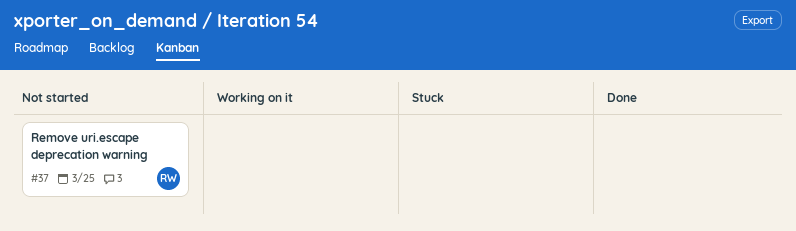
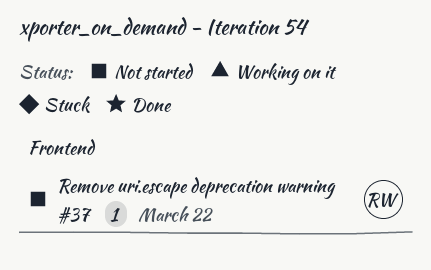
#37, due: Mar 25 -> Mar 22

